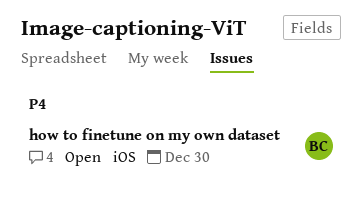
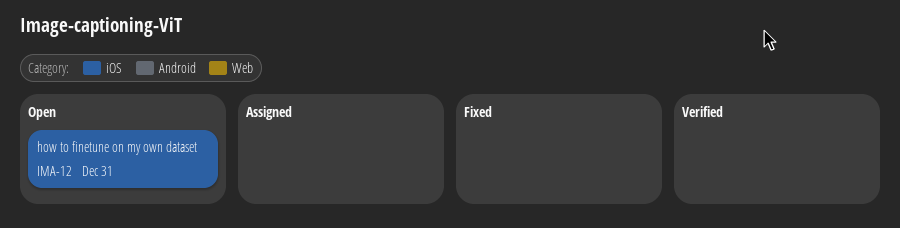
how to finetune on my own dataset, due: Dec 30 -> Dec 31

